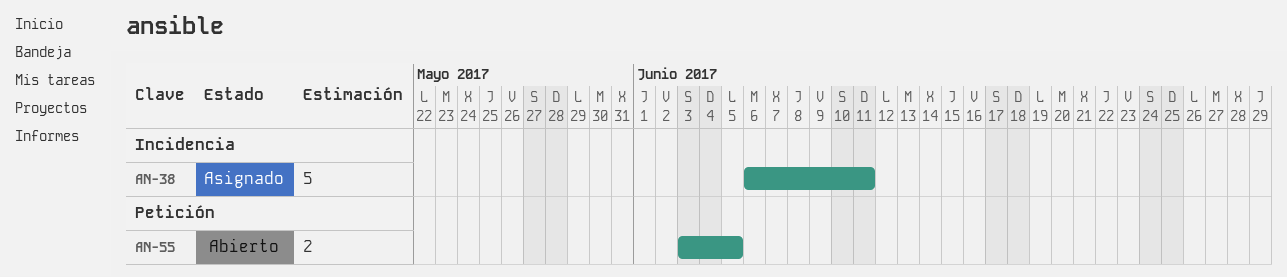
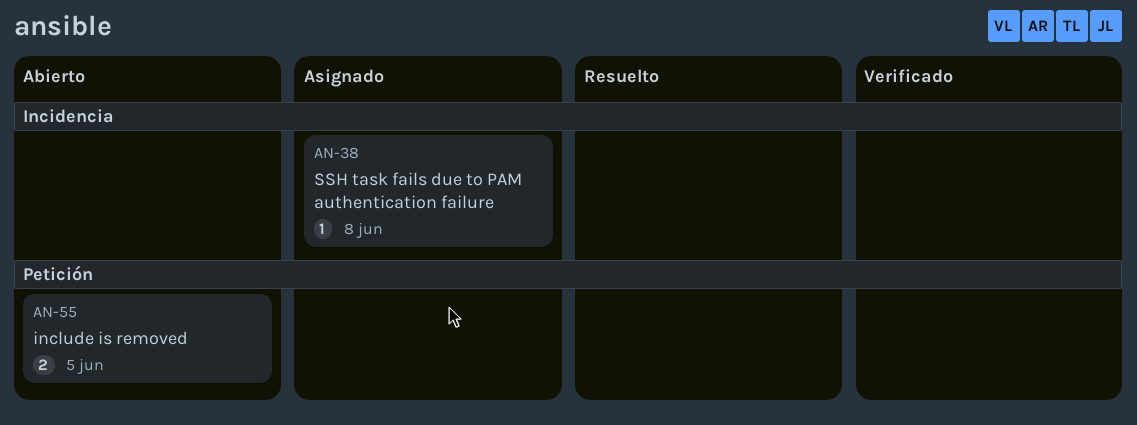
AN-38, estimate: 5 -> 1
AN-38, due: Jun 11 -> Jun 8

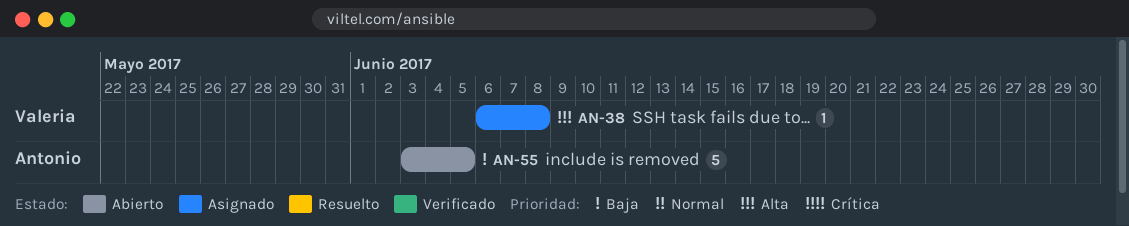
AN-55, estimate: 2 -> 5

